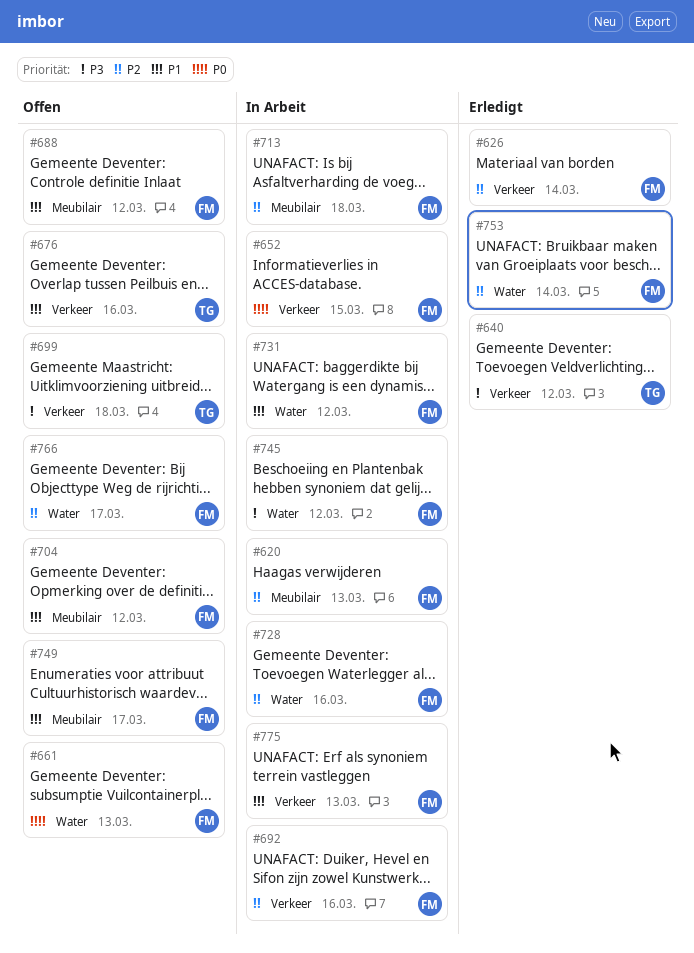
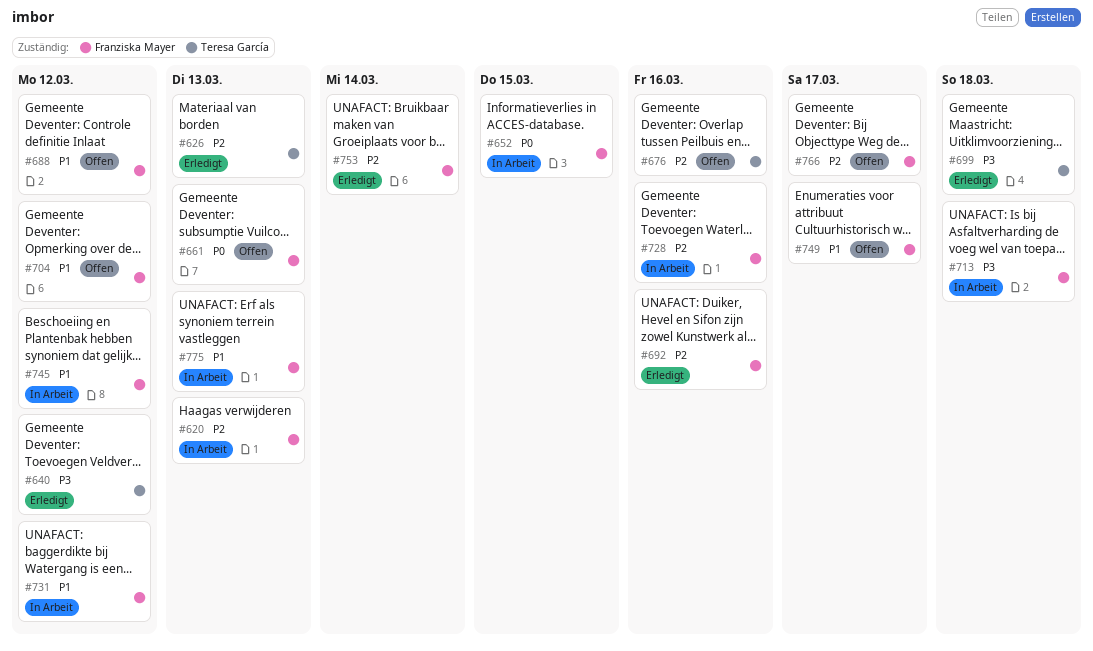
#626, owner: Franziska Mayer -> Teresa García
#626, due: Mar 14 -> Mar 13
#676, priority: P1 -> P2
#692, status: In Arbeit -> Erledigt
#699, status: Offen -> Erledigt
#713, priority: P2 -> P3
#745, priority: P3 -> P1

